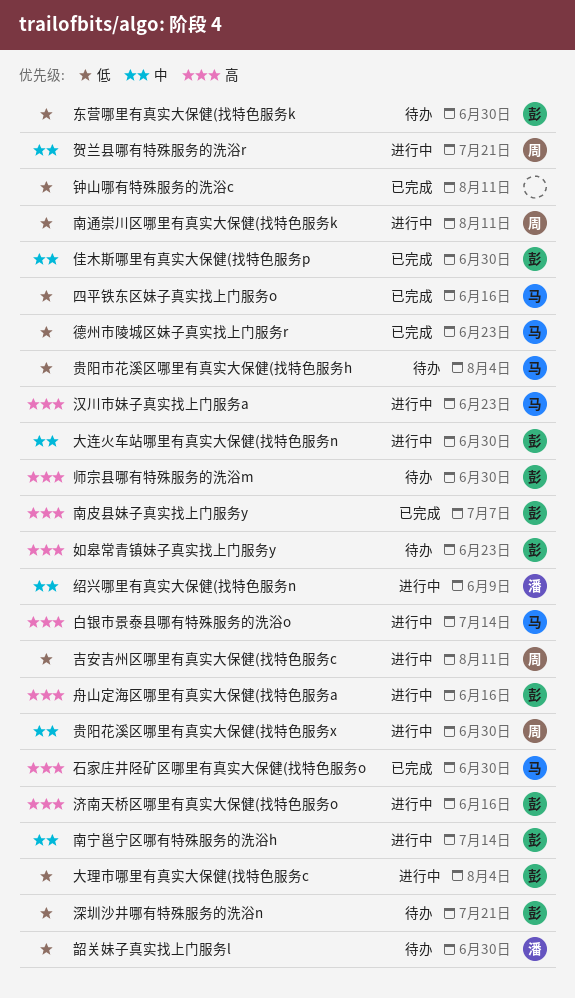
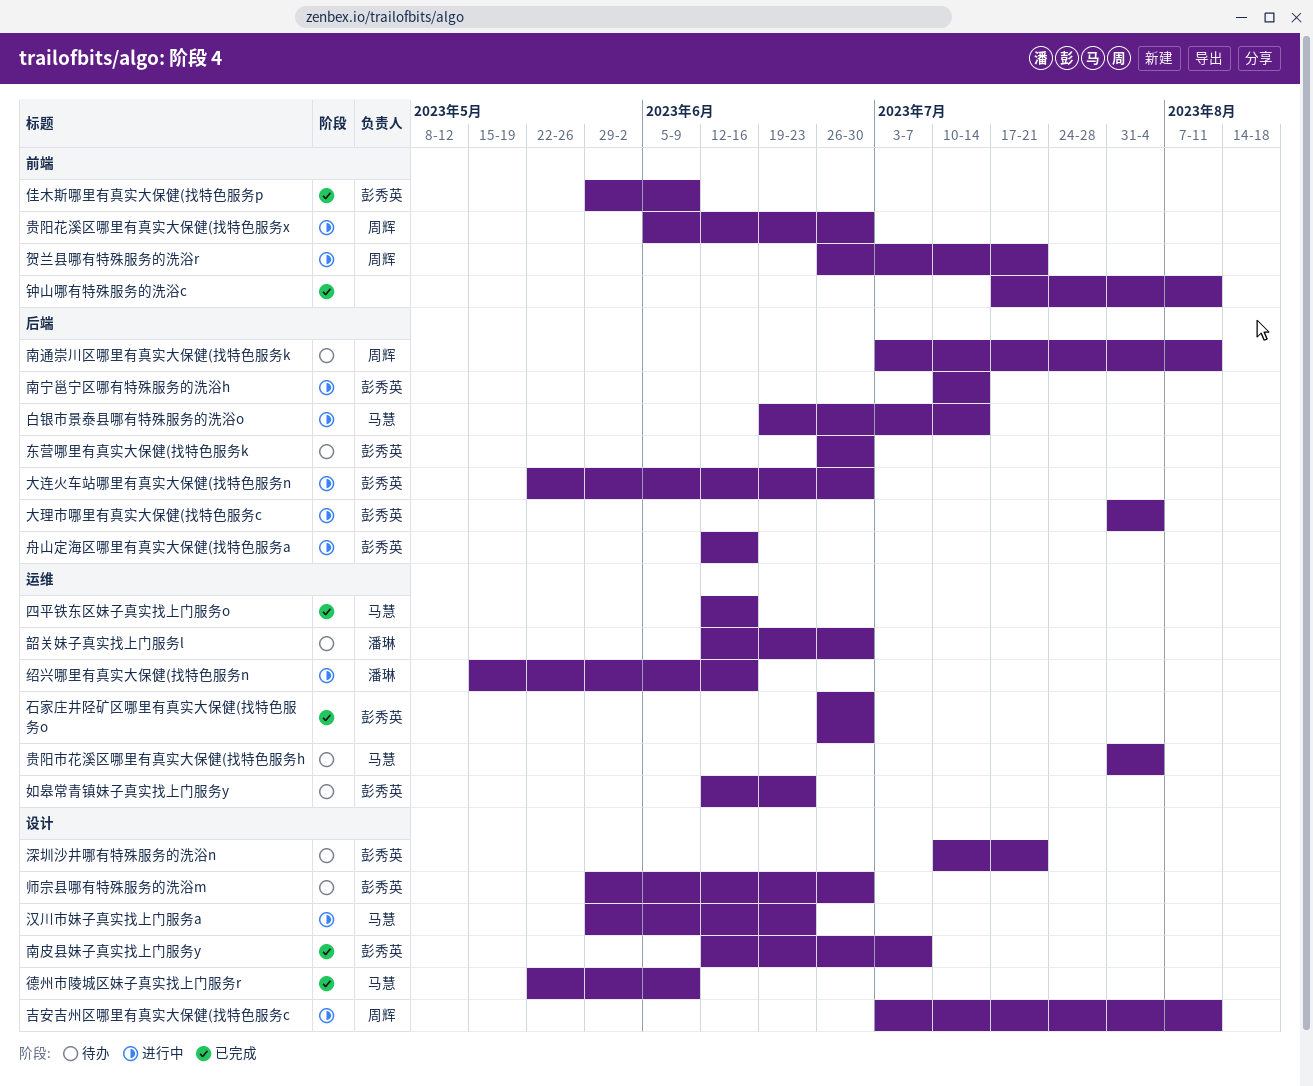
佳木斯哪里有真实大保健(找特色服务p, due: Jun 30 -> Jun 9
南通崇川区哪里有真实大保健(找特色服务k, status: 进行中 -> 待办
德州市陵城区妹子真实找上门服务r, due: Jun 23 -> Jun 9
济南天桥区哪里有真实大保健(找特色服务o: present -> none
石家庄井陉矿区哪里有真实大保健(找特色服务o, owner: 马慧 -> 彭秀英
绍兴哪里有真实大保健(找特色服务n, due: Jun 9 -> Jun 16

